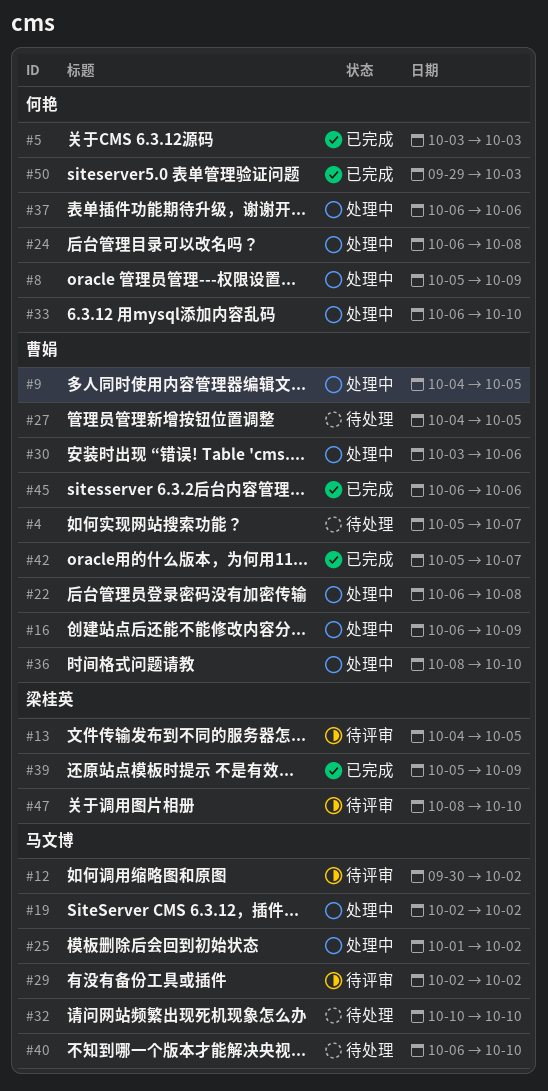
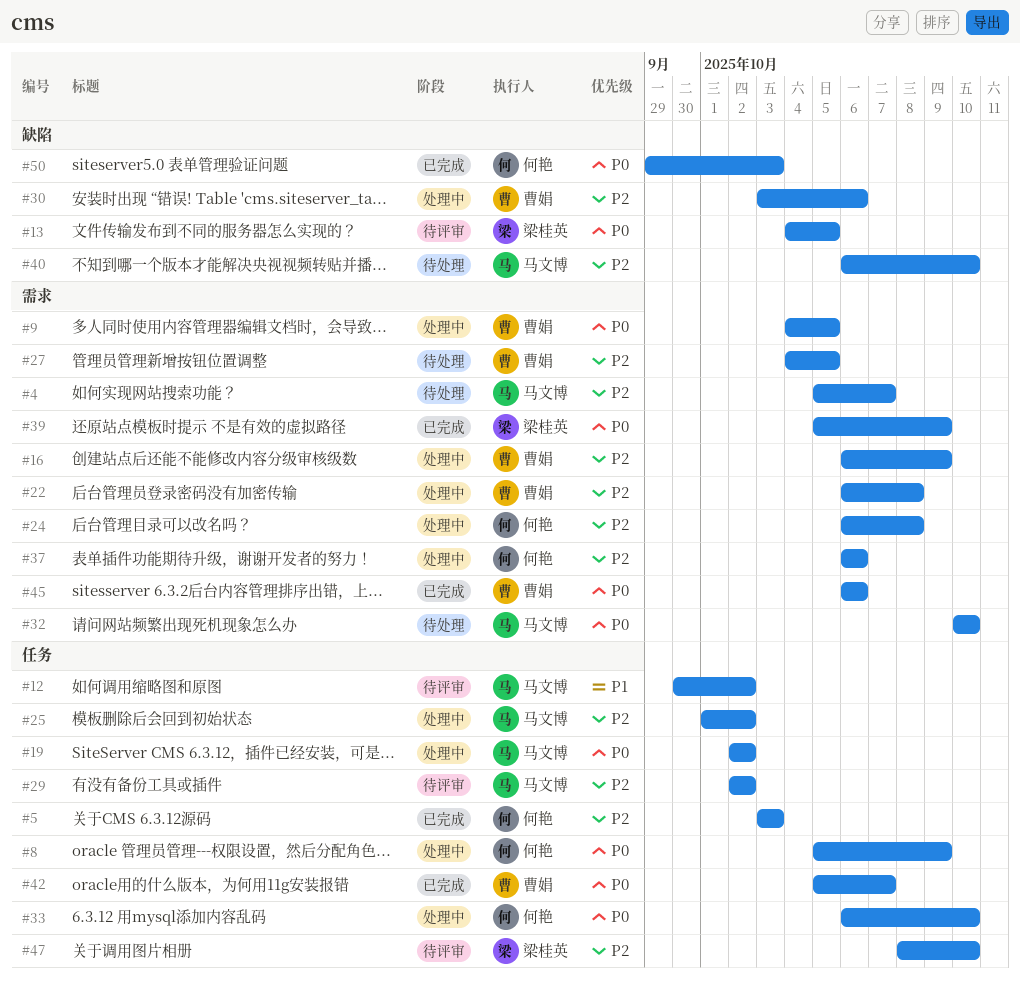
#4, owner: 曹娟 -> 马文博
#36: present -> none

